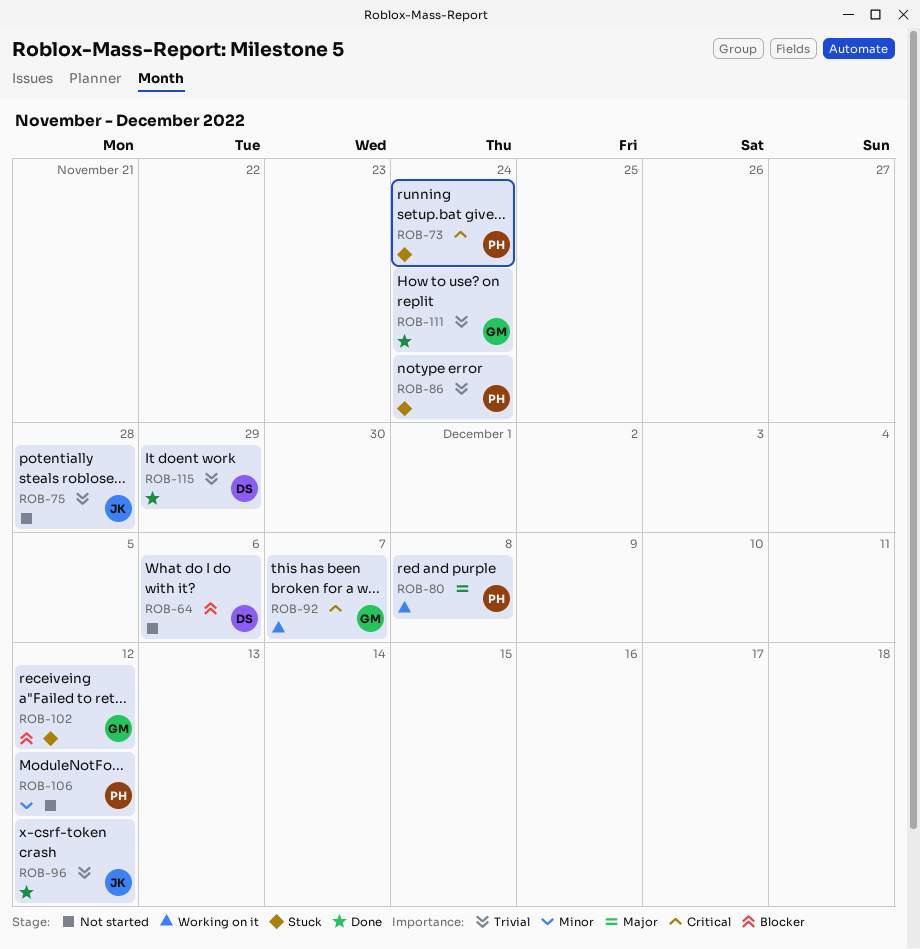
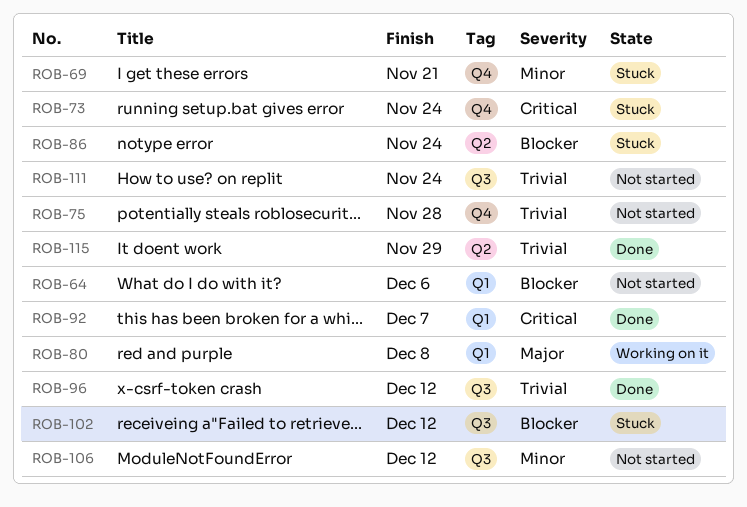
ROB-69: none -> present
ROB-86, priority: Trivial -> Blocker
ROB-92, status: Working on it -> Done
ROB-111, status: Done -> Not started

